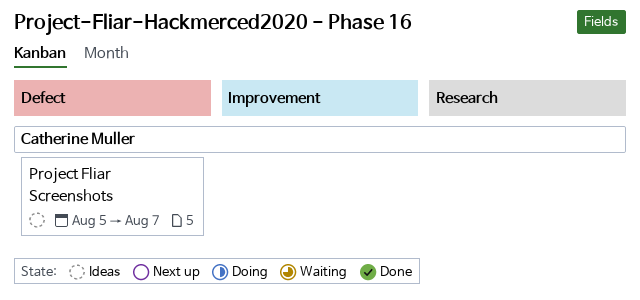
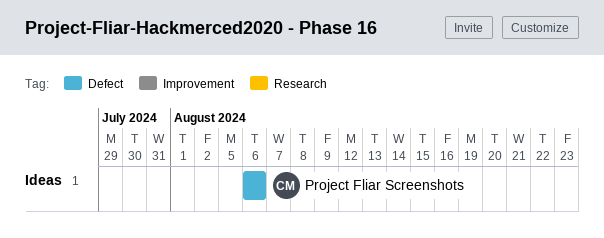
Project Fliar Screenshots, start: Aug 5 -> Aug 6
Project Fliar Screenshots, due: Aug 7 -> Aug 6

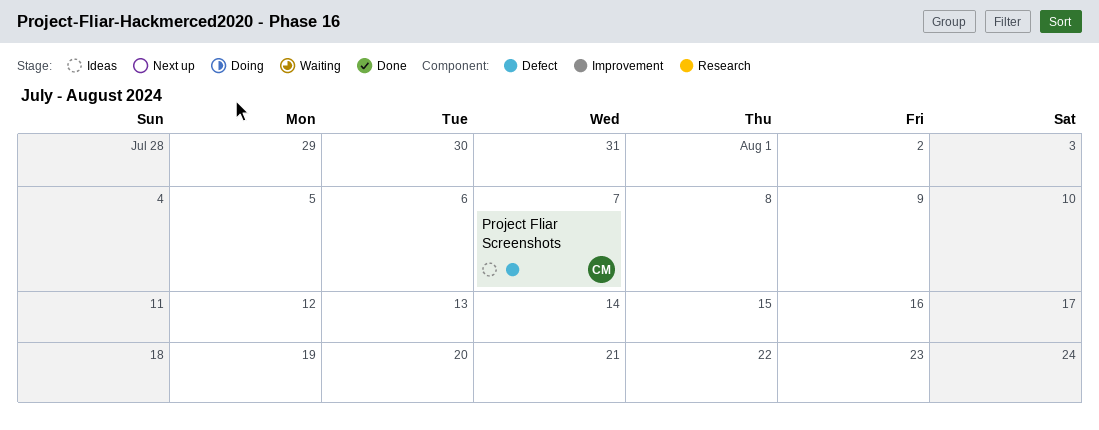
Project Fliar Screenshots, due: Aug 6 -> Aug 7

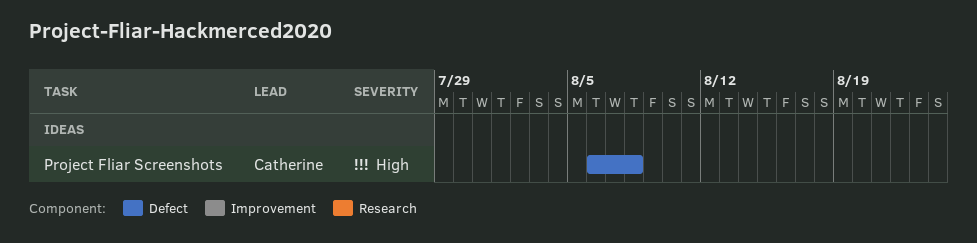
Project Fliar Screenshots, due: Aug 7 -> Aug 8

